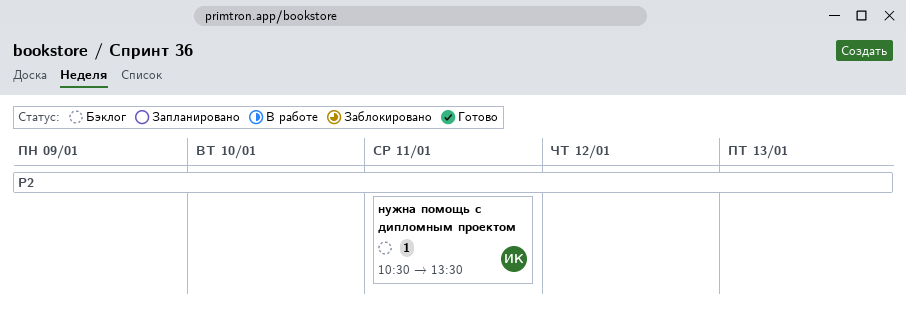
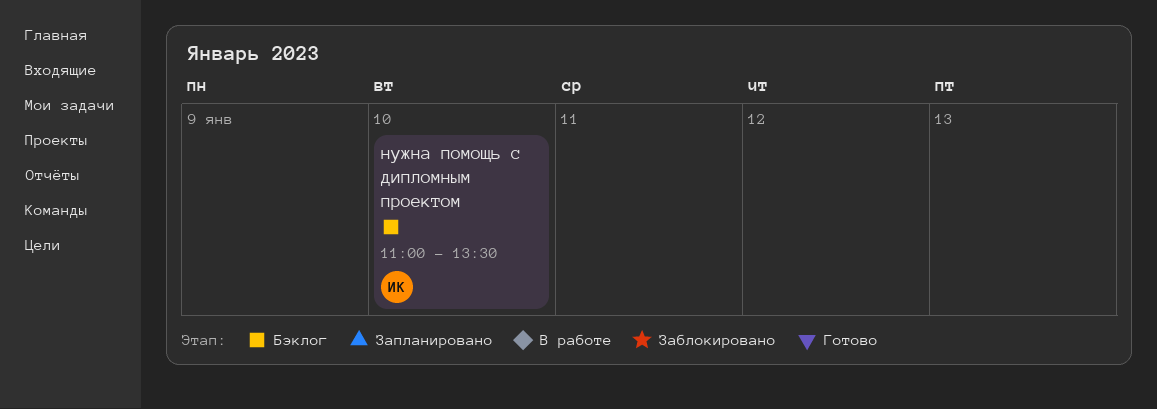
нужна помощь с дипломным проектом, day: Jan 11 -> Jan 10
нужна помощь с дипломным проектом, begins: 10:30 -> 11:00

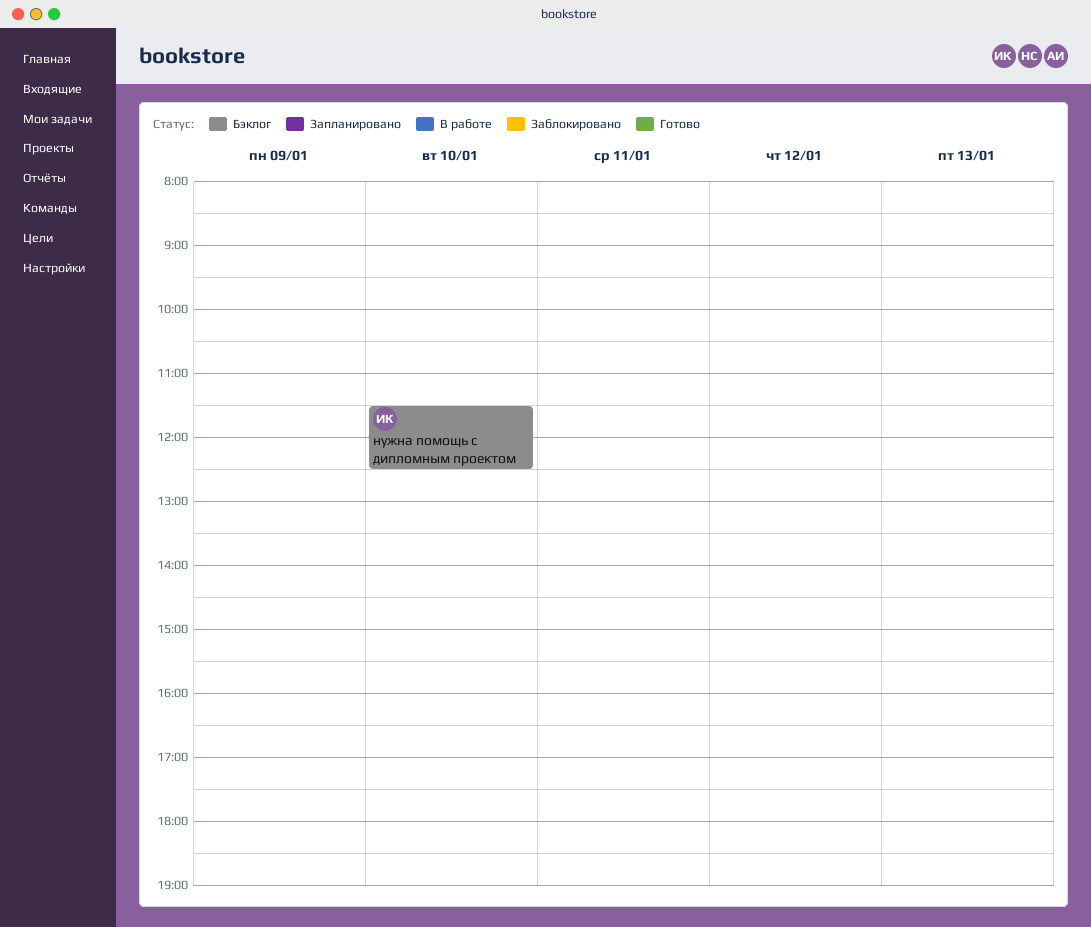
нужна помощь с дипломным проектом, begins: 11:00 -> 11:30
нужна помощь с дипломным проектом, ends: 13:30 -> 12:30

